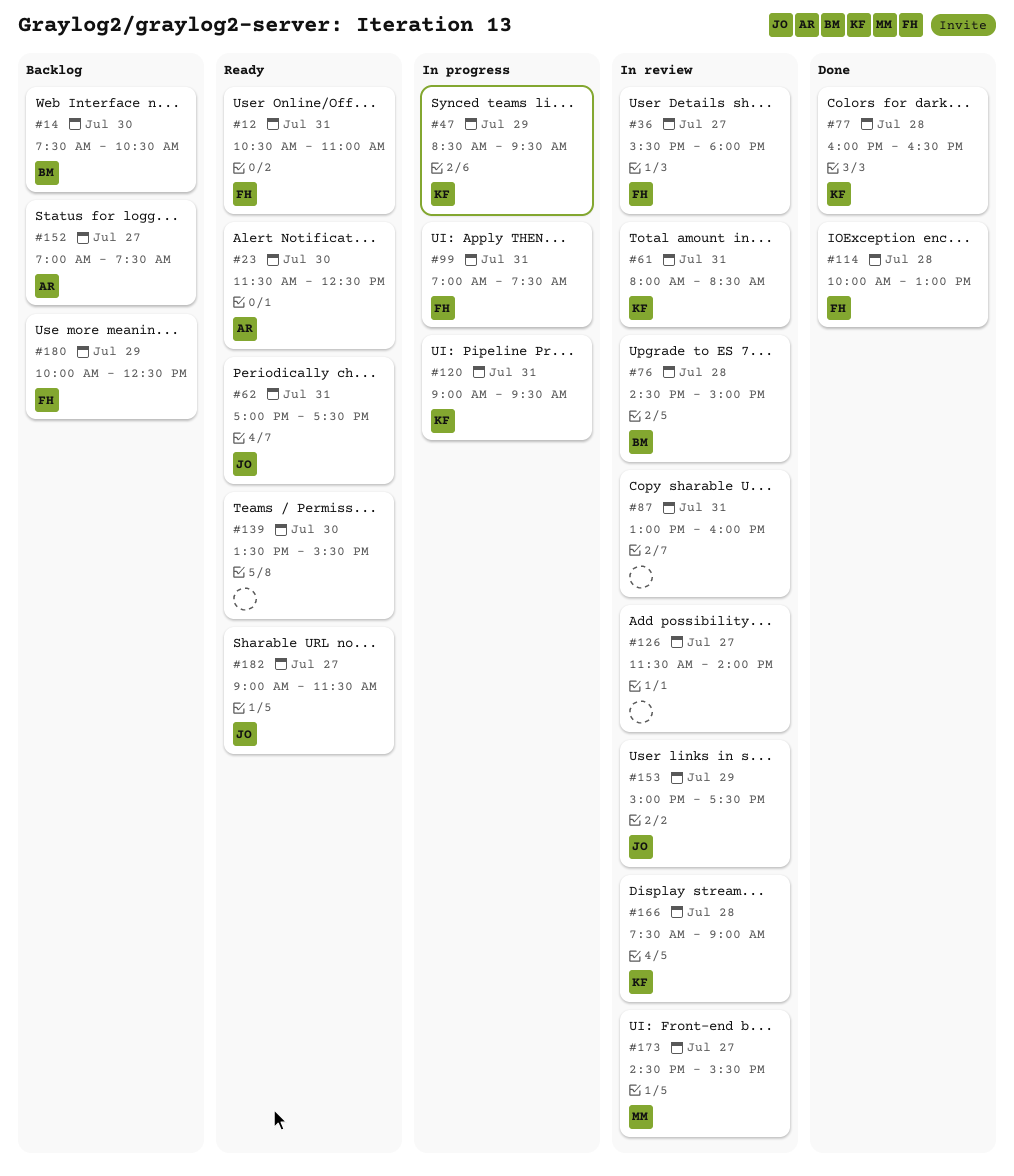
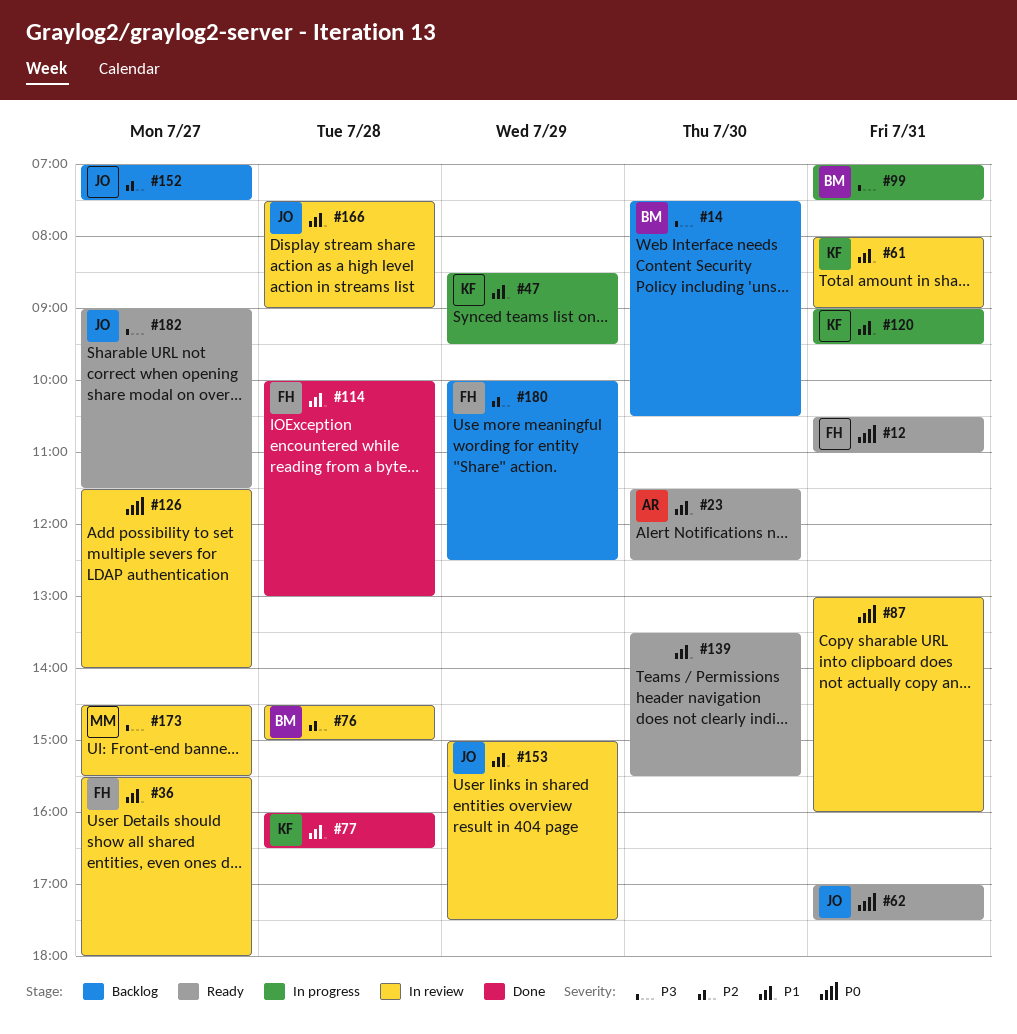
#61, ends: 08:30 -> 09:00
#99, owner: FH -> BM
#152, owner: AR -> JO
#166, owner: KF -> JO

